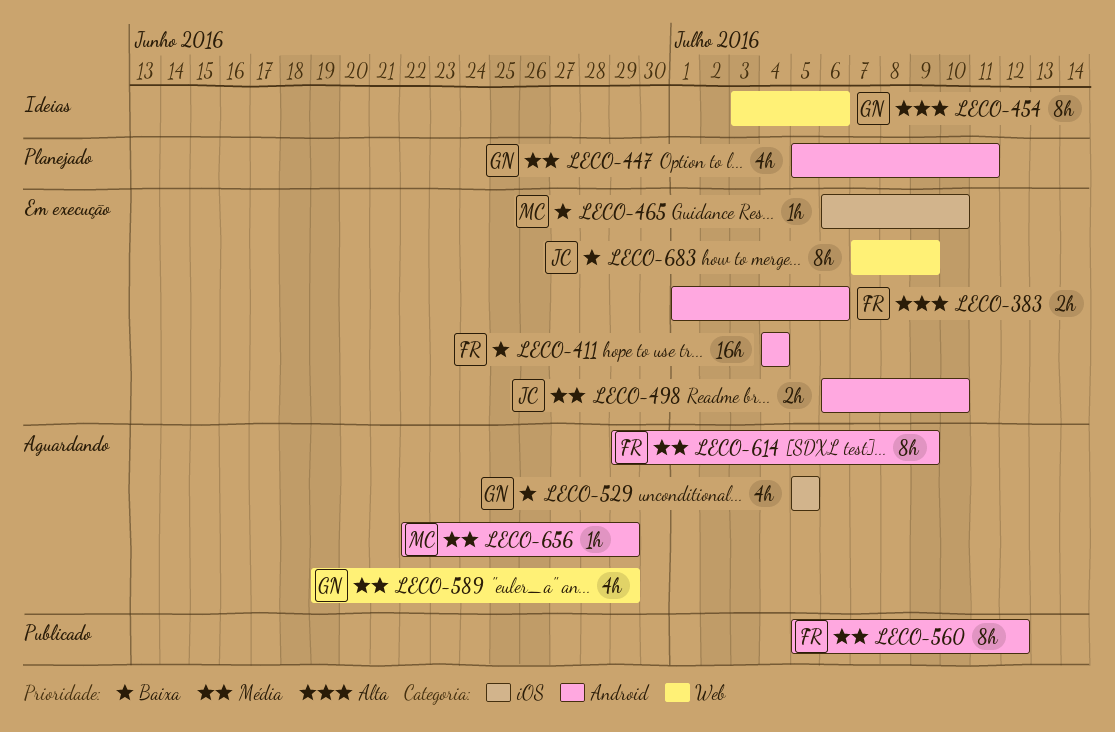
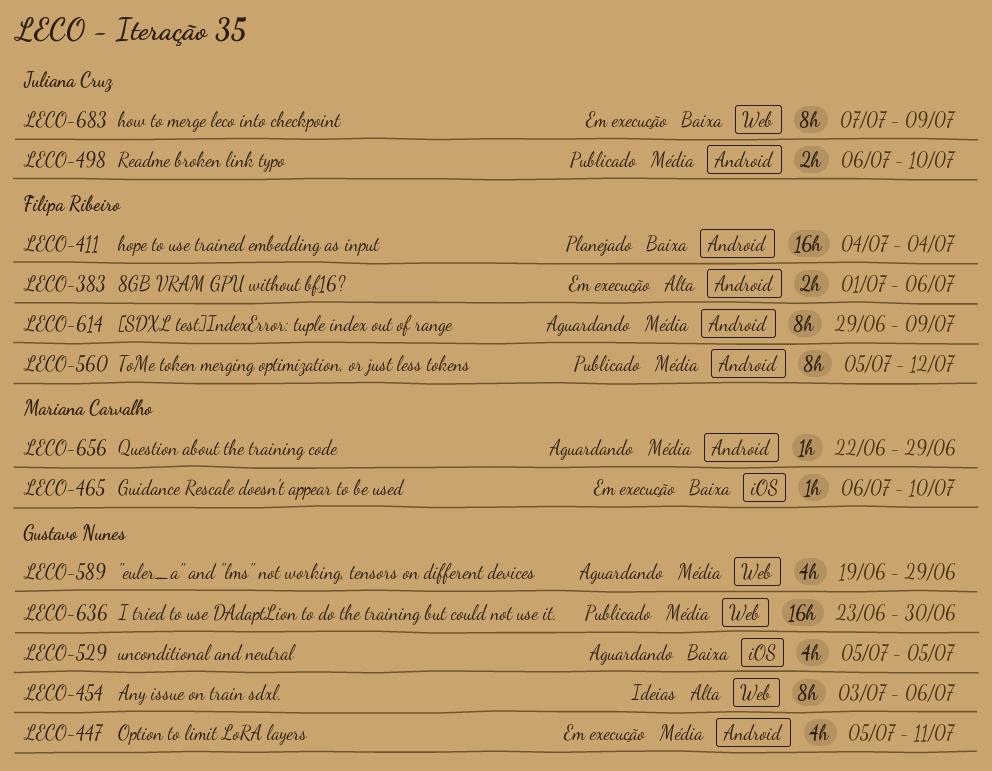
LECO-411, status: Em execução -> Planejado
LECO-447, status: Planejado -> Em execução
LECO-498, status: Em execução -> Publicado
LECO-636: none -> present

